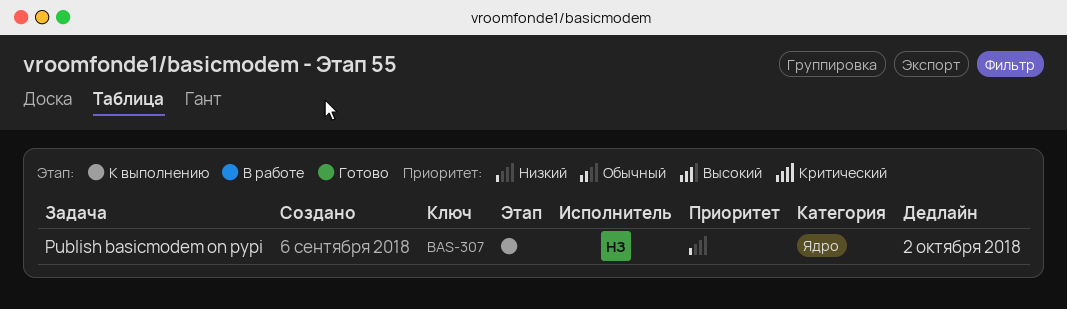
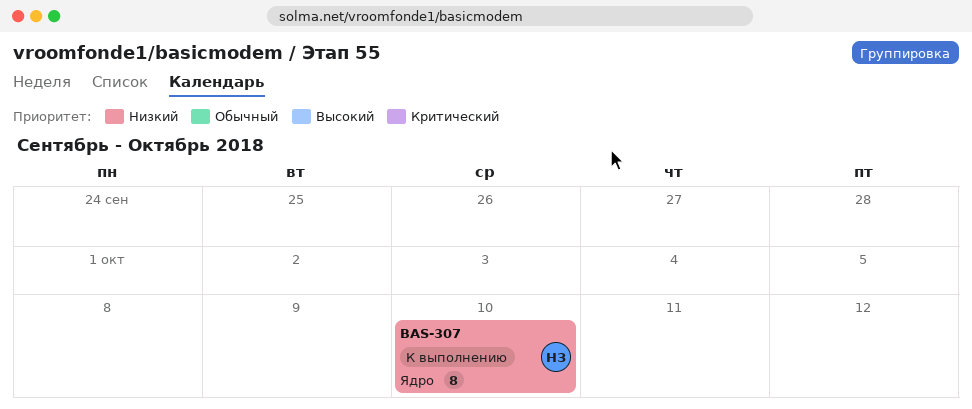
BAS-307, due: Oct 2 -> Oct 10

